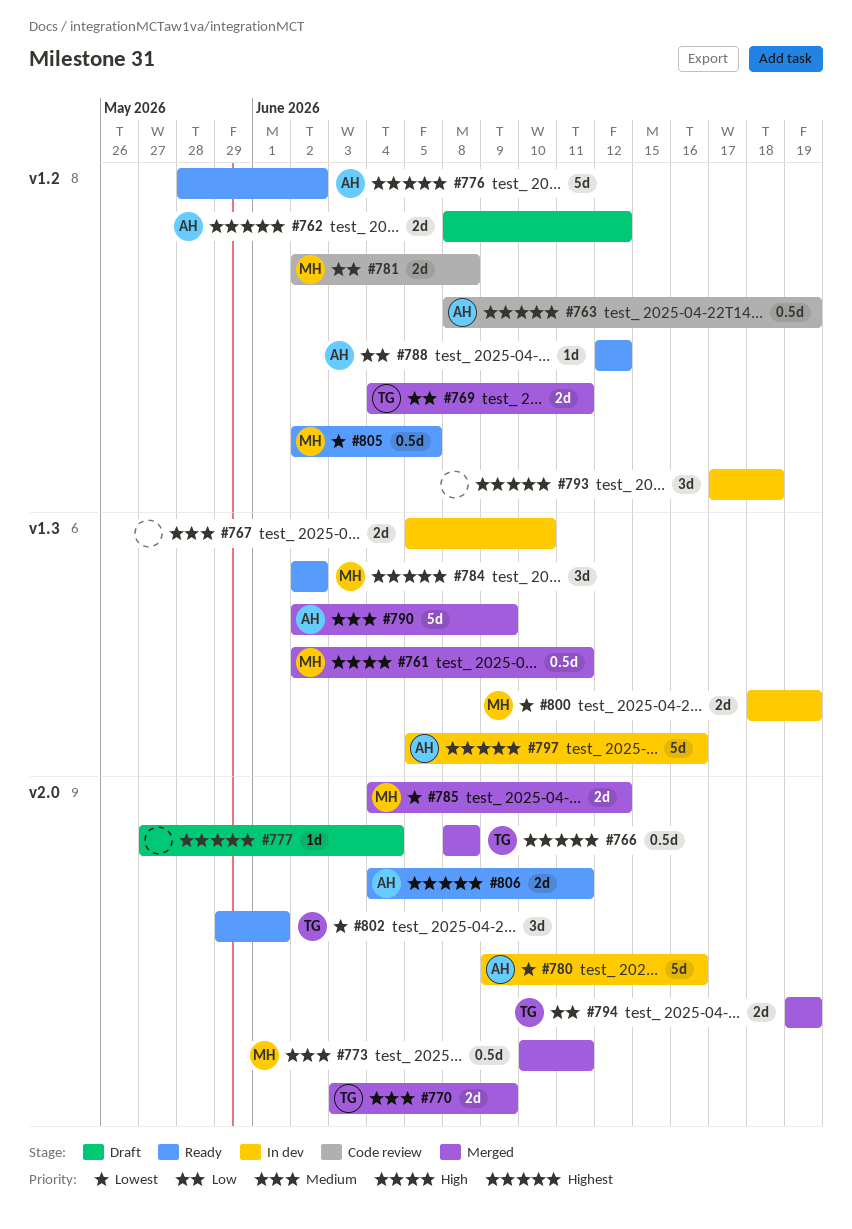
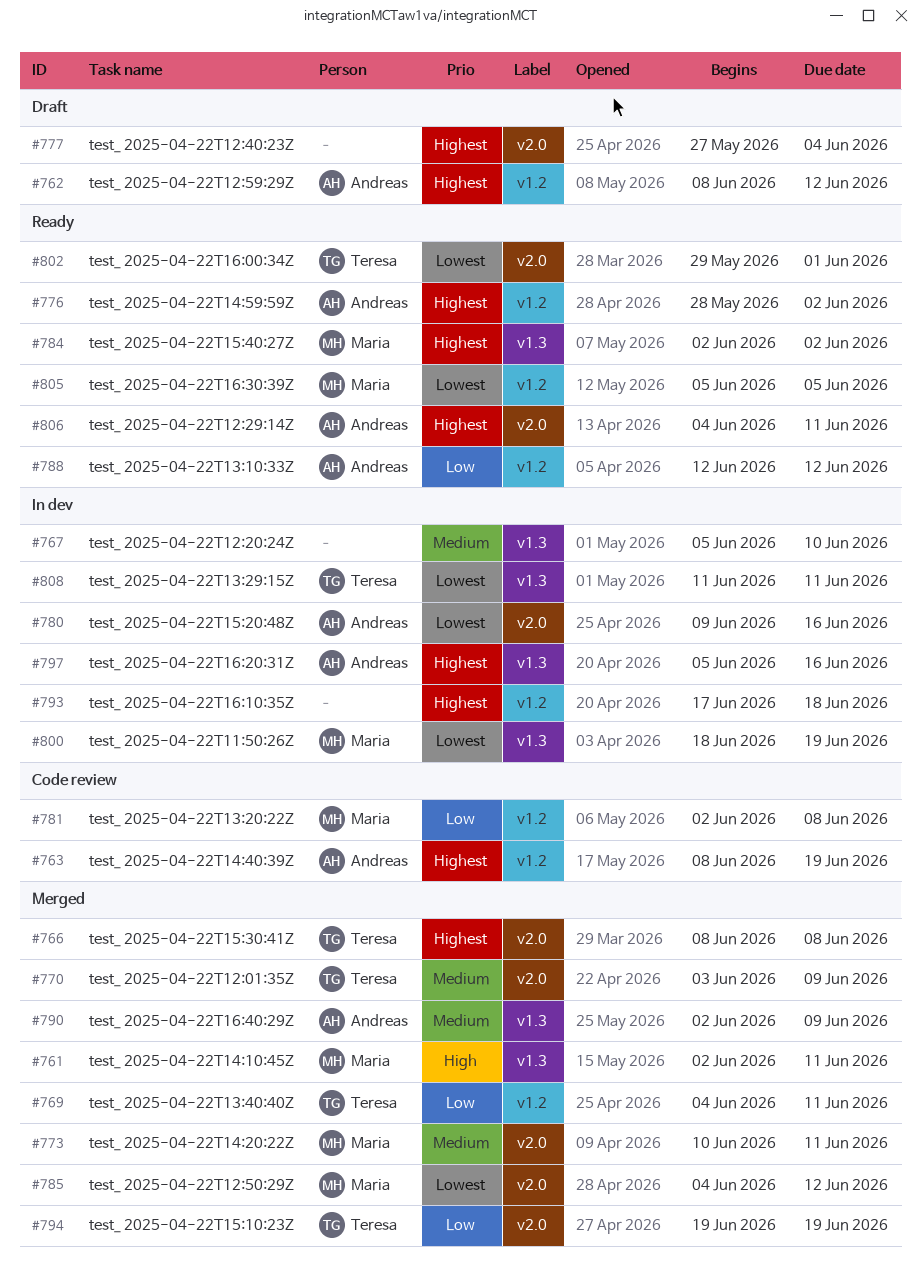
#805, start: Jun 2 -> Jun 5
#808: none -> present

